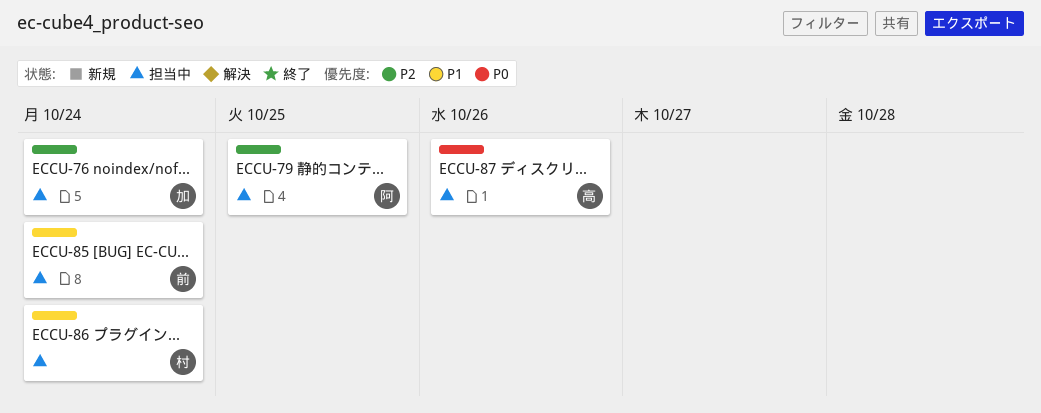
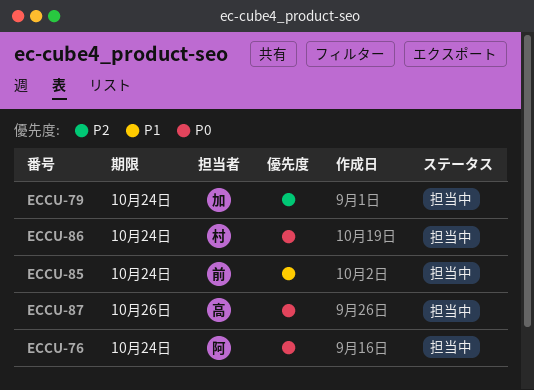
ECCU-76, owner: 加 -> 阿
ECCU-76, priority: P2 -> P0
ECCU-79, owner: 阿 -> 加
ECCU-79, due: Oct 25 -> Oct 24
ECCU-86, priority: P1 -> P0

